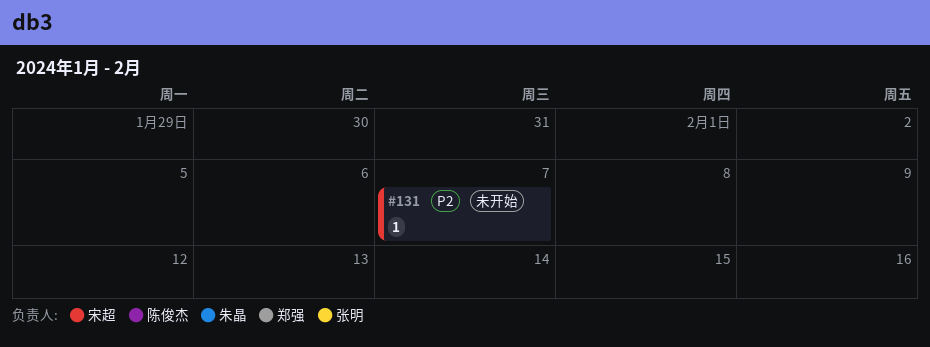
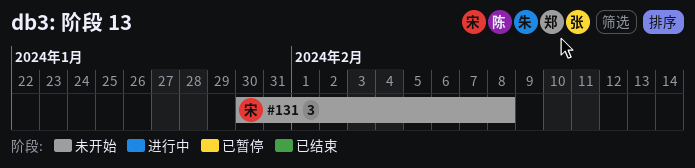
#131, estimate: 1 -> 3
#131, due: Feb 7 -> Feb 8

